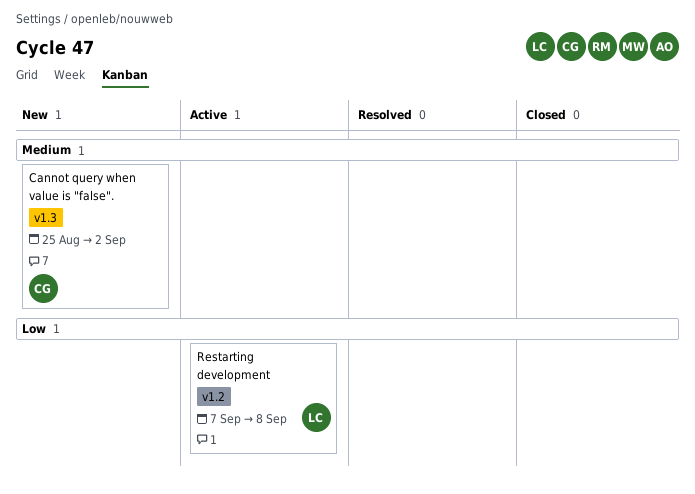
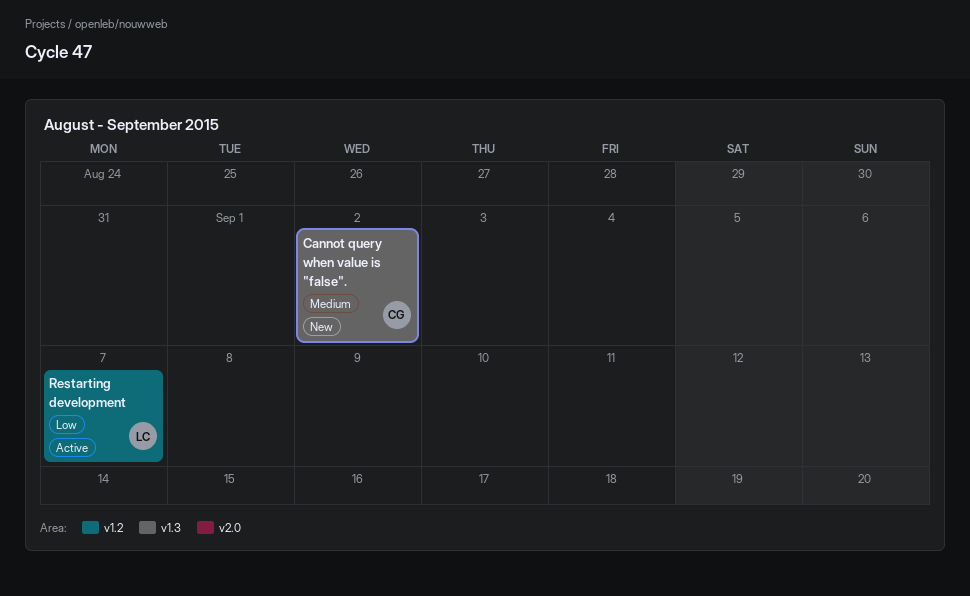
Restarting development, due: Sep 8 -> Sep 7

